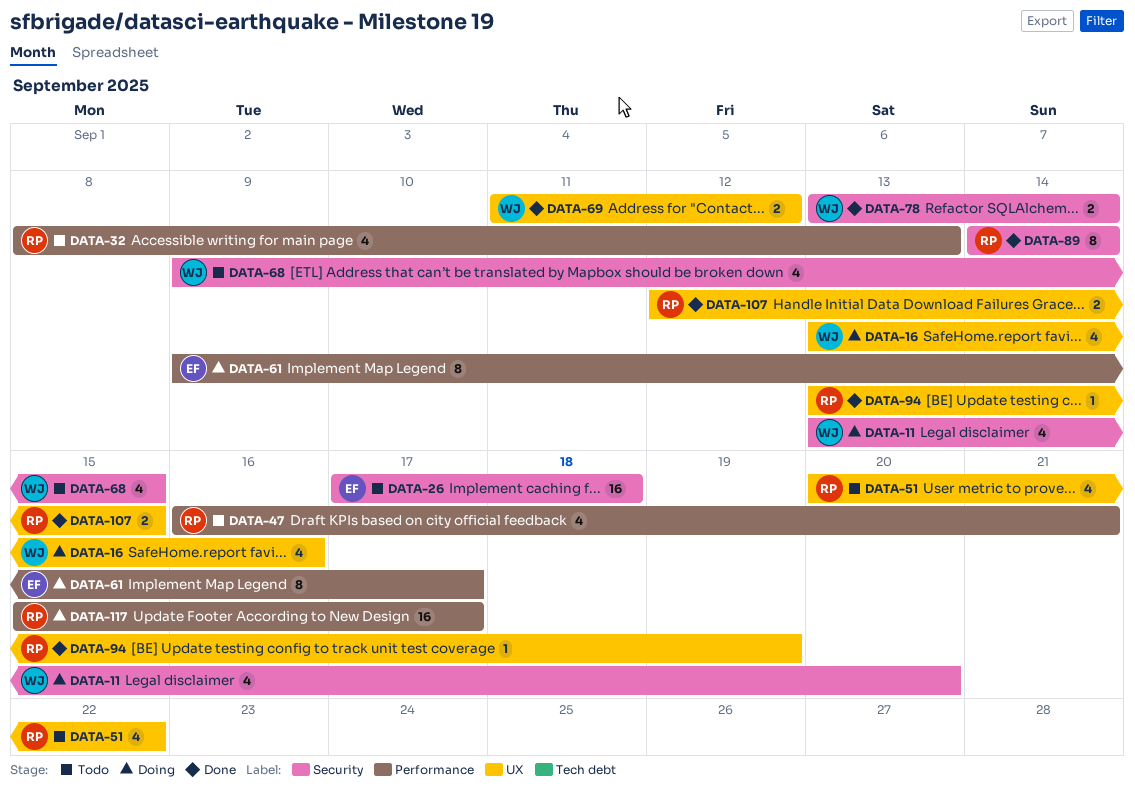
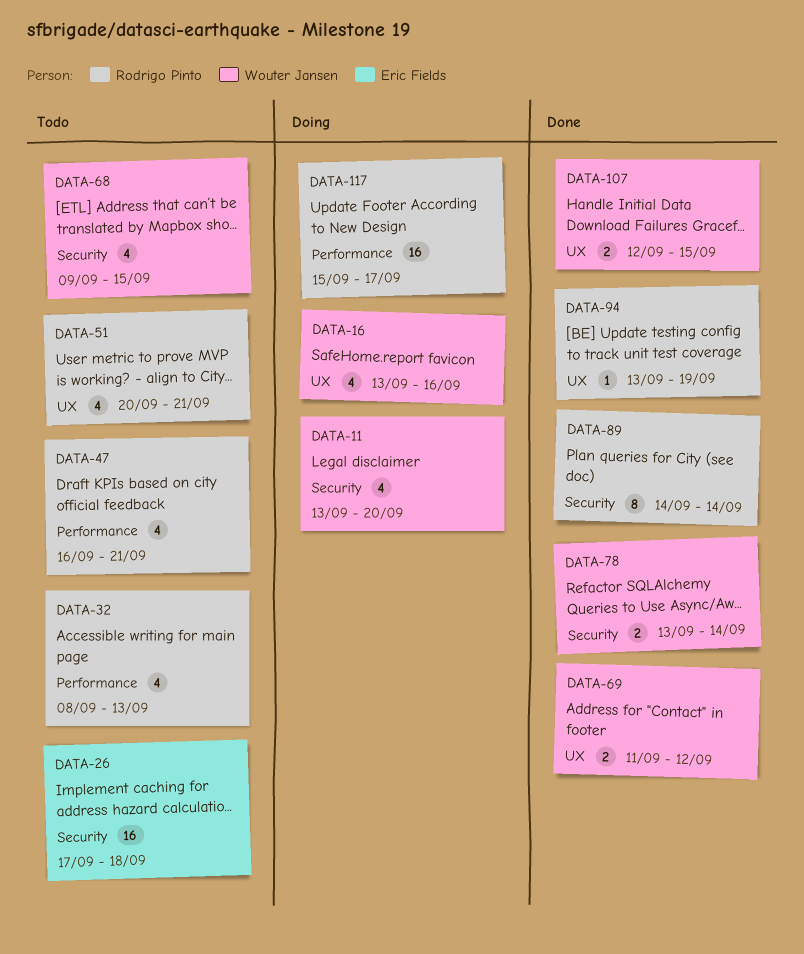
DATA-51, due: Sep 22 -> Sep 21
DATA-61: present -> none
DATA-107, owner: Rodrigo Pinto -> Wouter Jansen

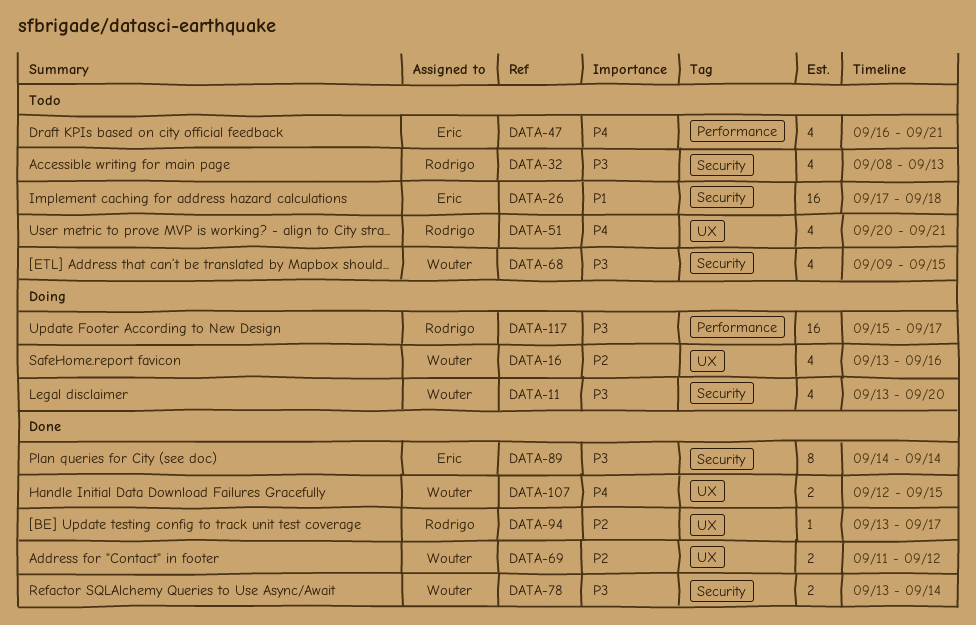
DATA-32, label: Performance -> Security
DATA-47, owner: Rodrigo Pinto -> Eric Fields
DATA-89, owner: Rodrigo Pinto -> Eric Fields
DATA-94, due: Sep 19 -> Sep 17

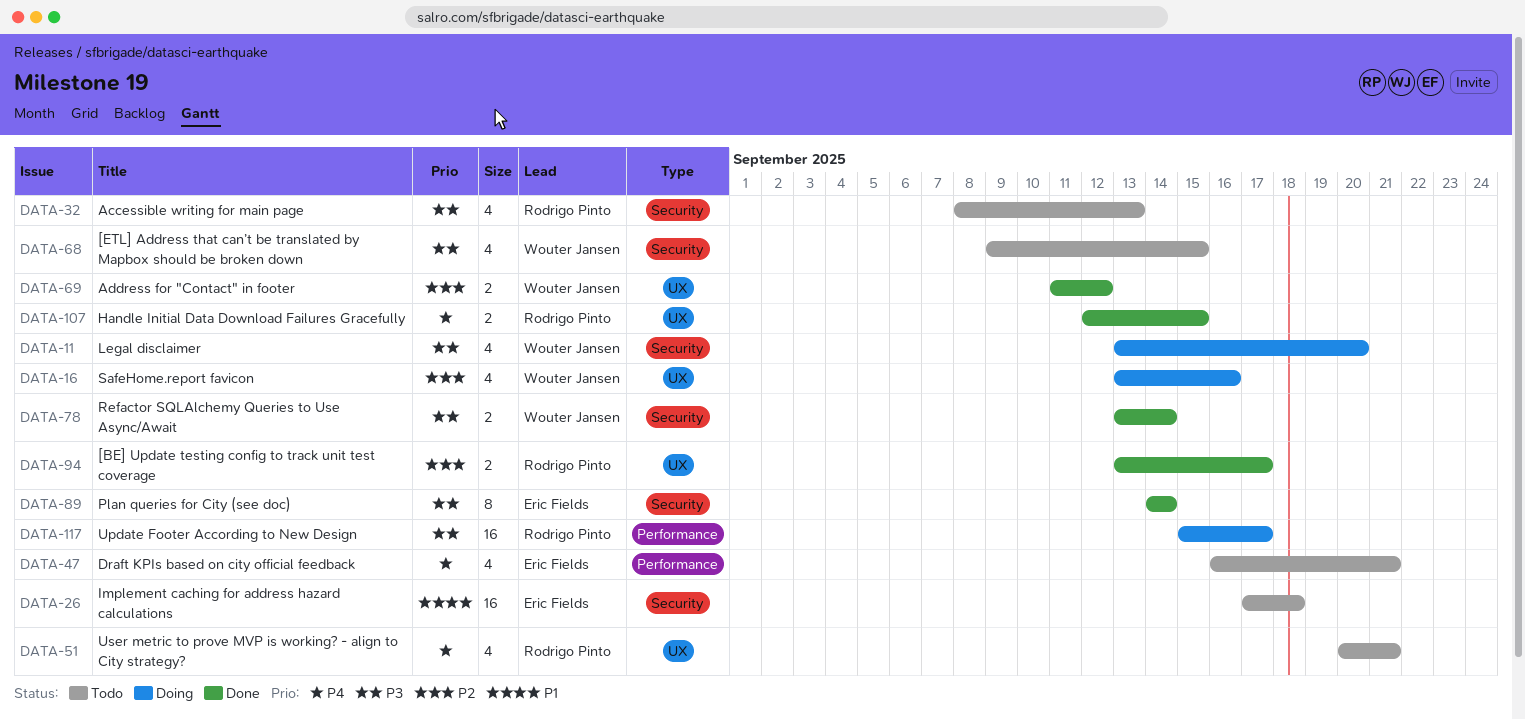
DATA-94, estimate: 1 -> 2
DATA-107, owner: Wouter Jansen -> Rodrigo Pinto

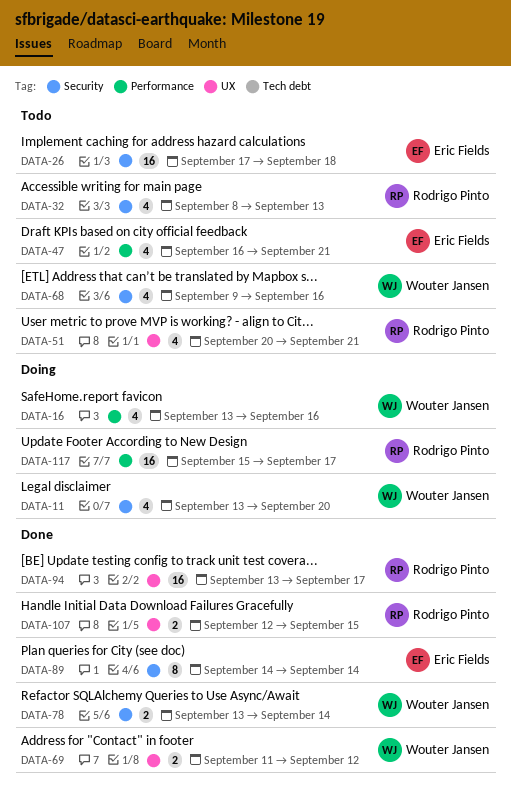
DATA-16, label: UX -> Performance
DATA-68, due: Sep 15 -> Sep 16
DATA-94, estimate: 2 -> 16

